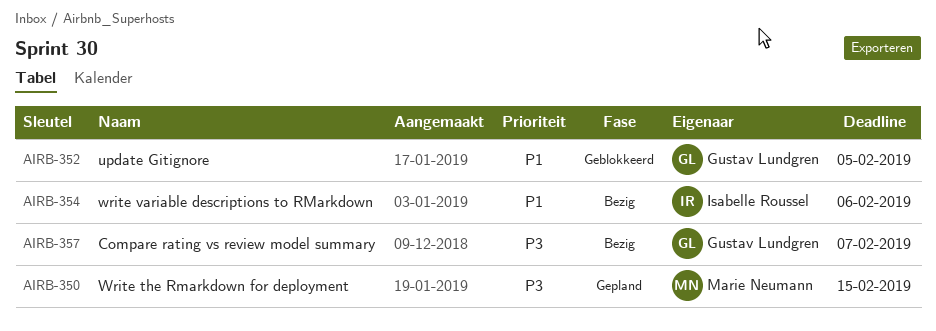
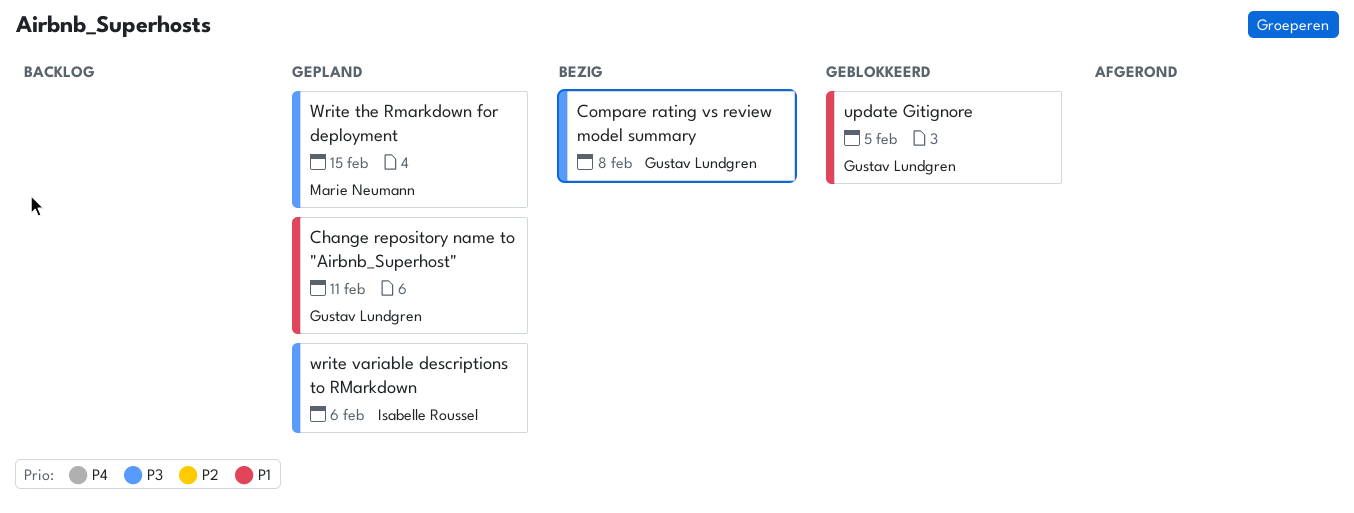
Change repository name to "Airbnb_Superhost": none -> present
Compare rating vs review model summary, due: Feb 7 -> Feb 8
write variable descriptions to RMarkdown, status: Bezig -> Gepland
write variable descriptions to RMarkdown, priority: P1 -> P3

